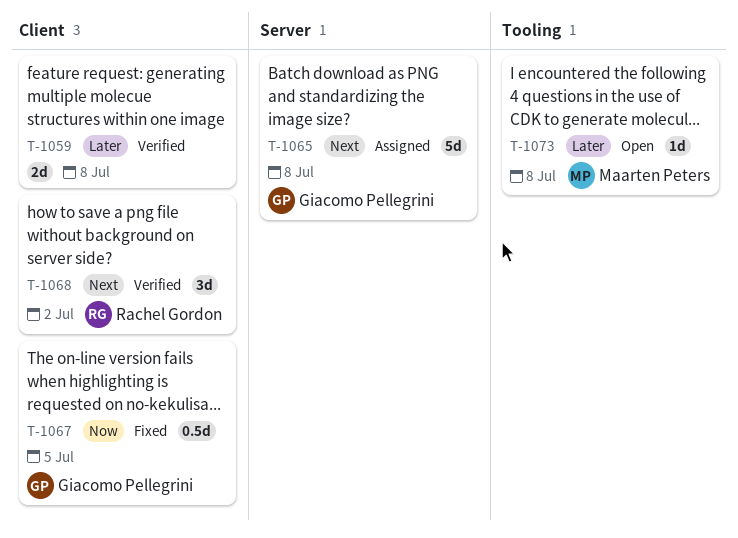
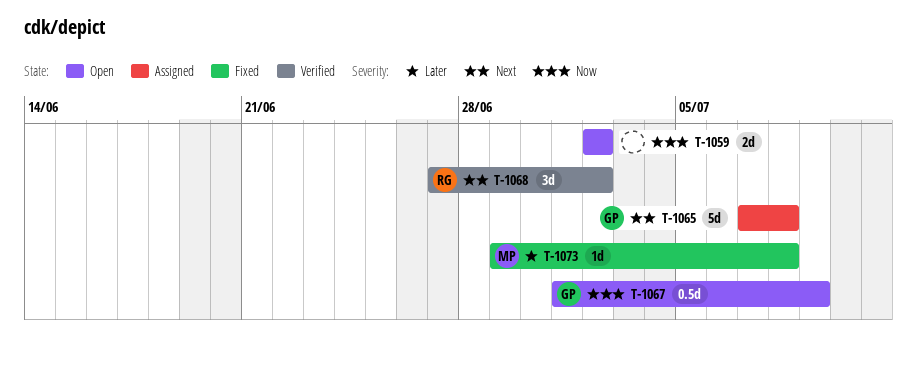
T-1059, status: Verified -> Open
T-1059, priority: Later -> Now
T-1059, due: Jul 8 -> Jul 2
T-1067, status: Fixed -> Open
T-1067, due: Jul 5 -> Jul 9
T-1073, status: Open -> Fixed

